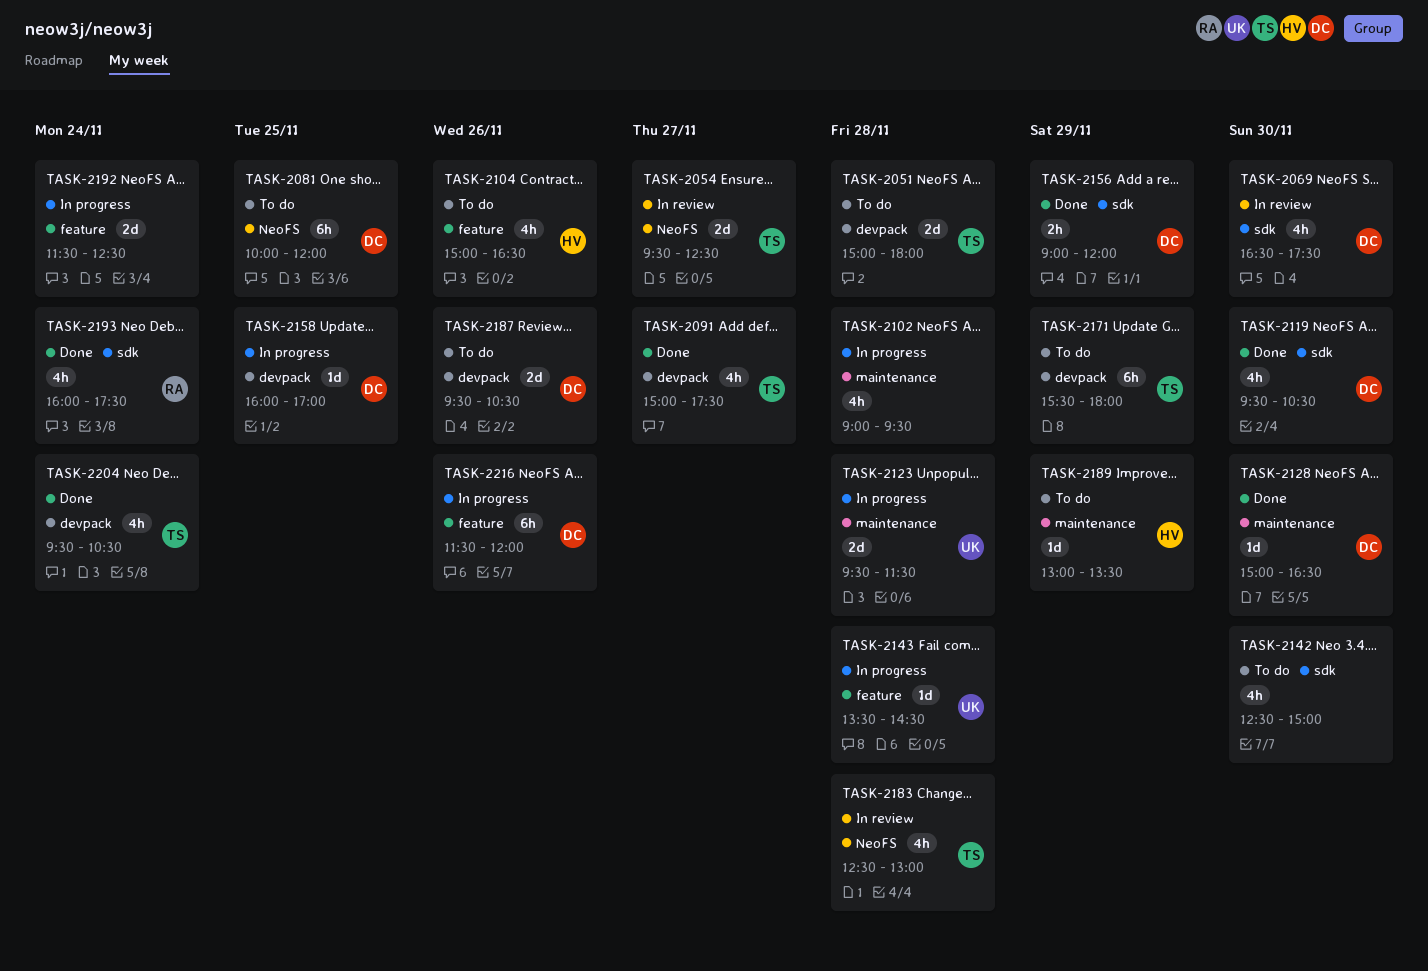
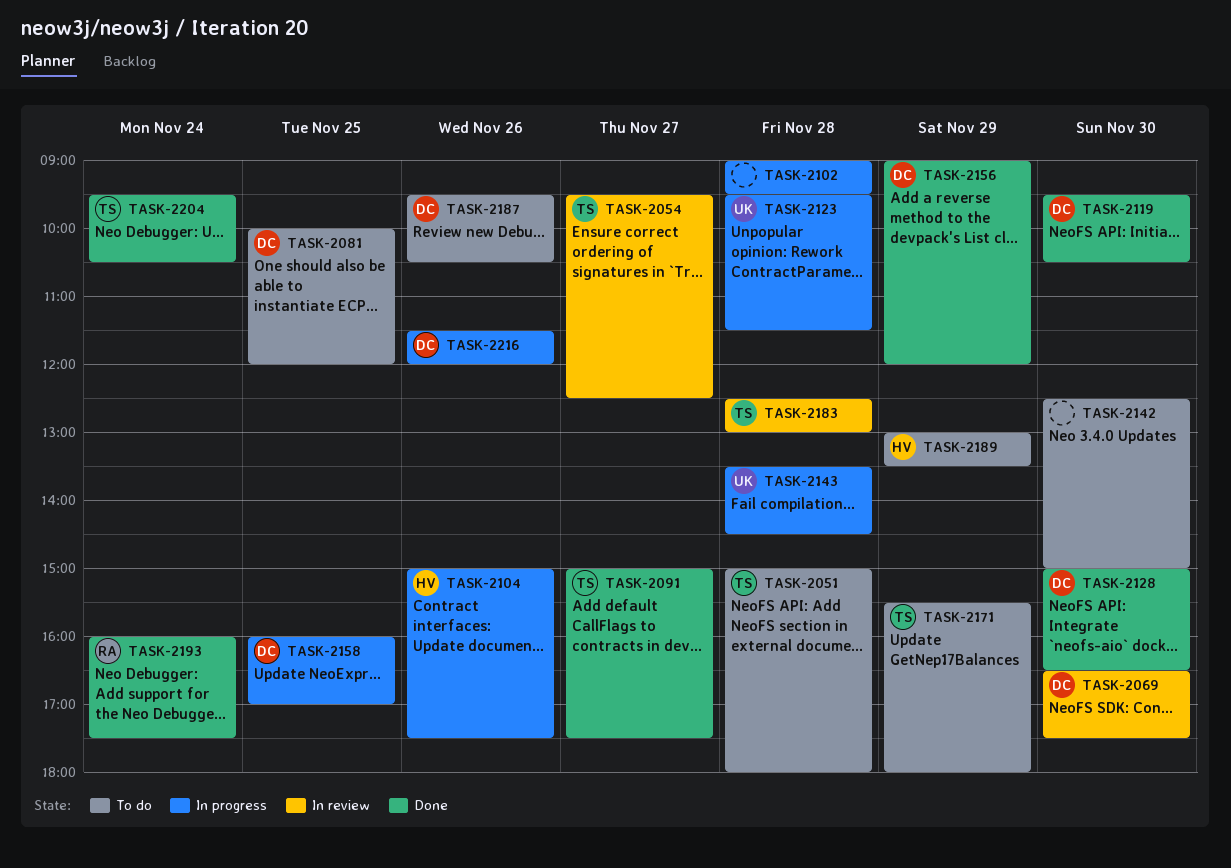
TASK-2104, status: To do -> In progress
TASK-2104, ends: 16:30 -> 17:30
TASK-2192: present -> none

